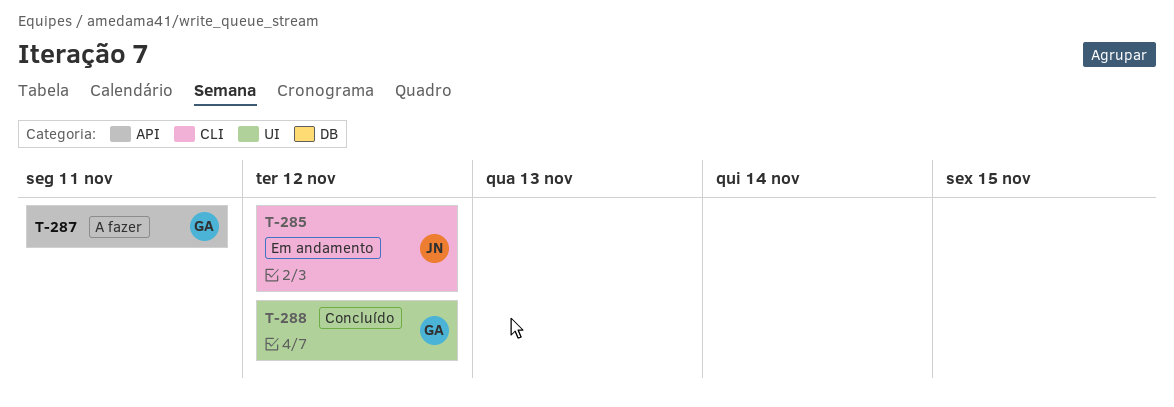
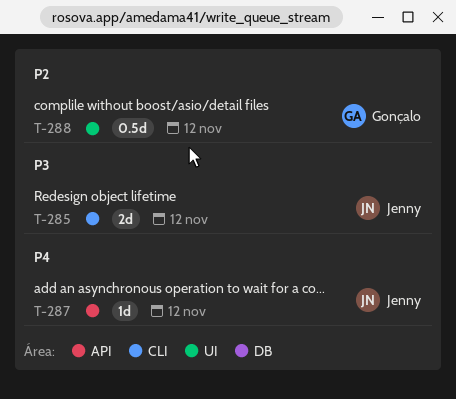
T-287, owner: Gonçalo -> Jenny
T-287, due: Nov 11 -> Nov 12

